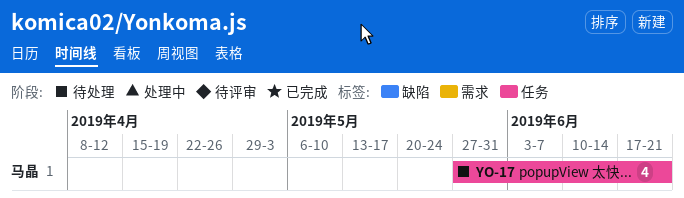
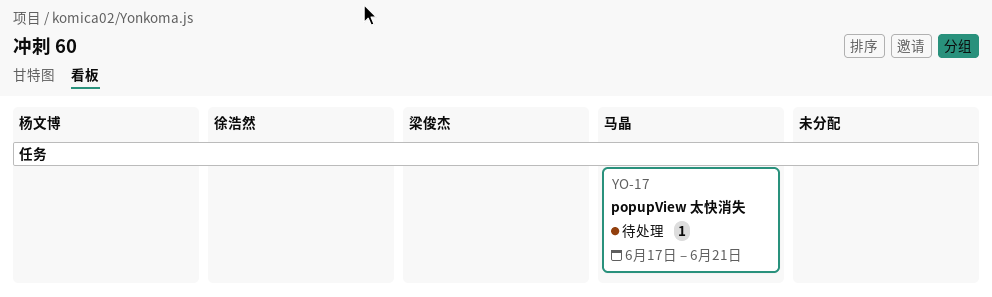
YO-17, estimate: 4 -> 1
YO-17, start: May 27 -> Jun 17

